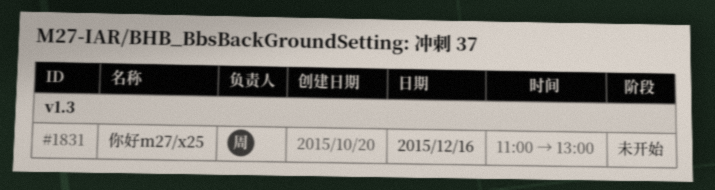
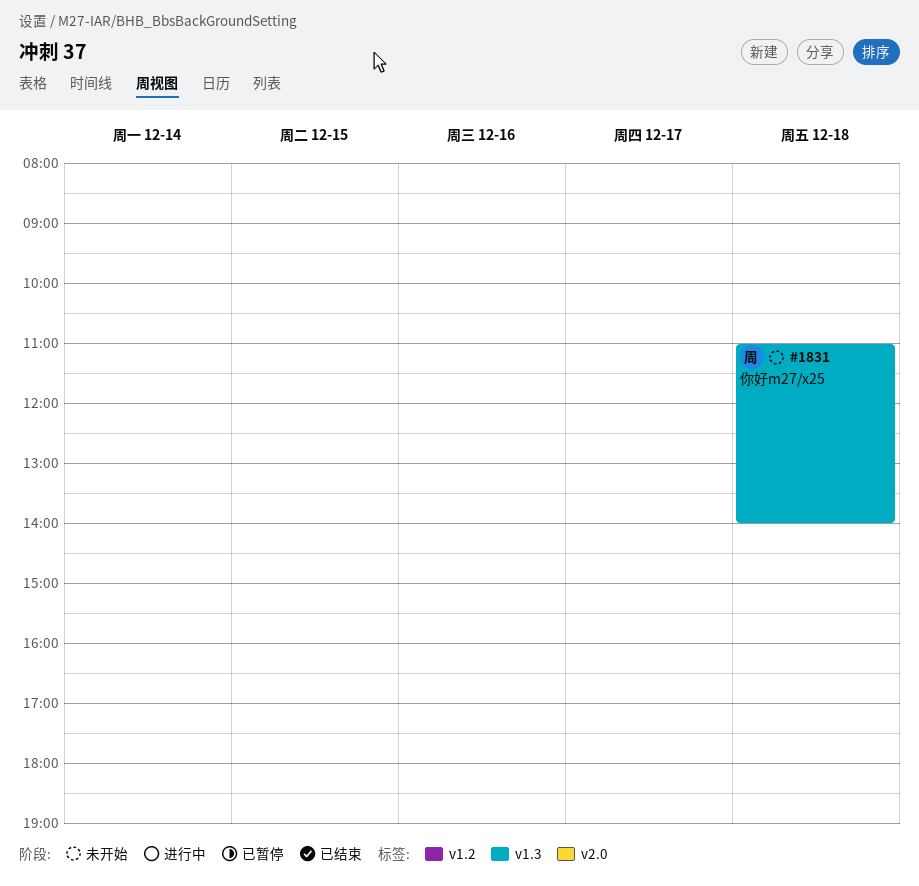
#1831, day: Dec 16 -> Dec 18
#1831, ends: 13:00 -> 14:00

